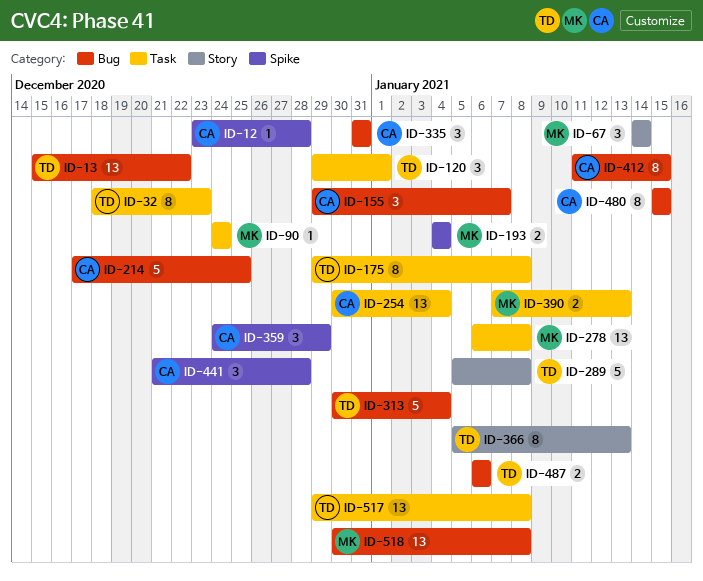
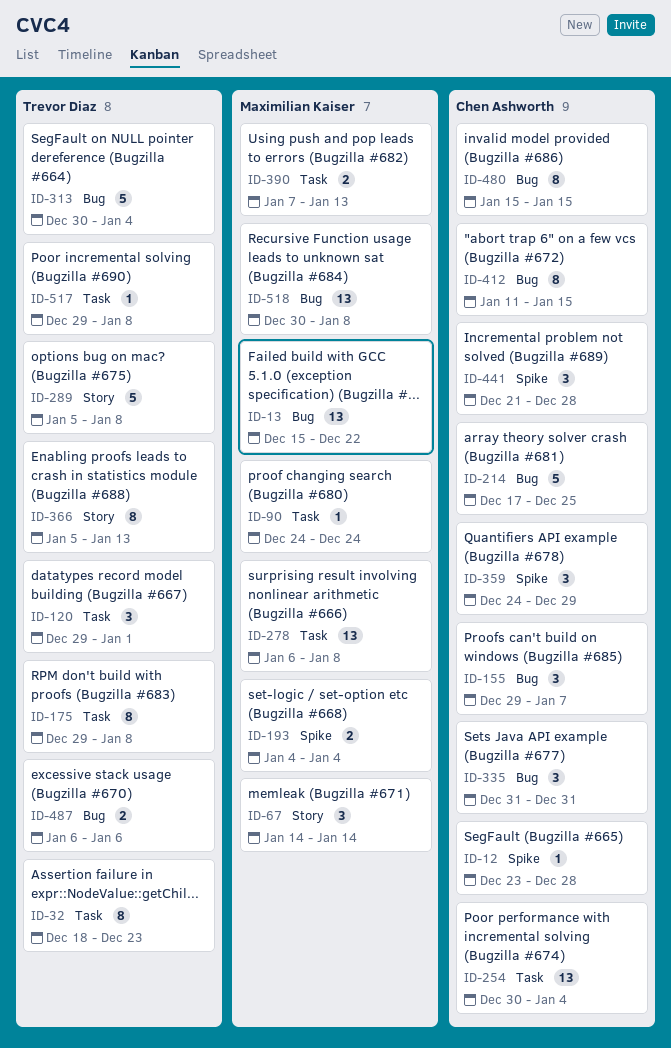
ID-13, owner: Trevor Diaz -> Maximilian Kaiser
ID-517, estimate: 13 -> 1

